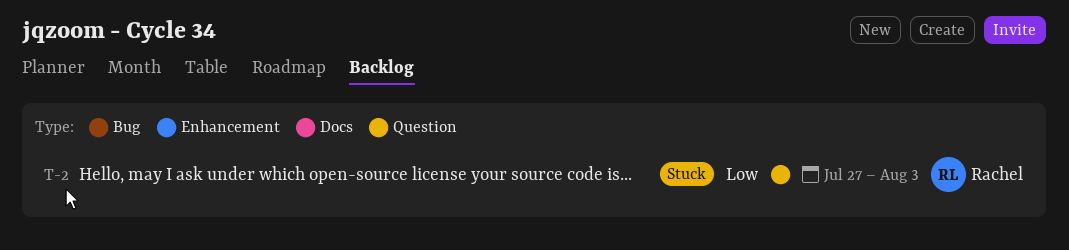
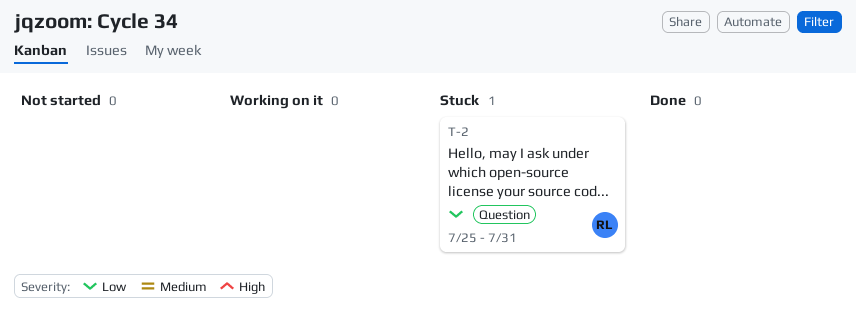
T-2, start: Jul 27 -> Jul 25
T-2, due: Aug 3 -> Jul 31

